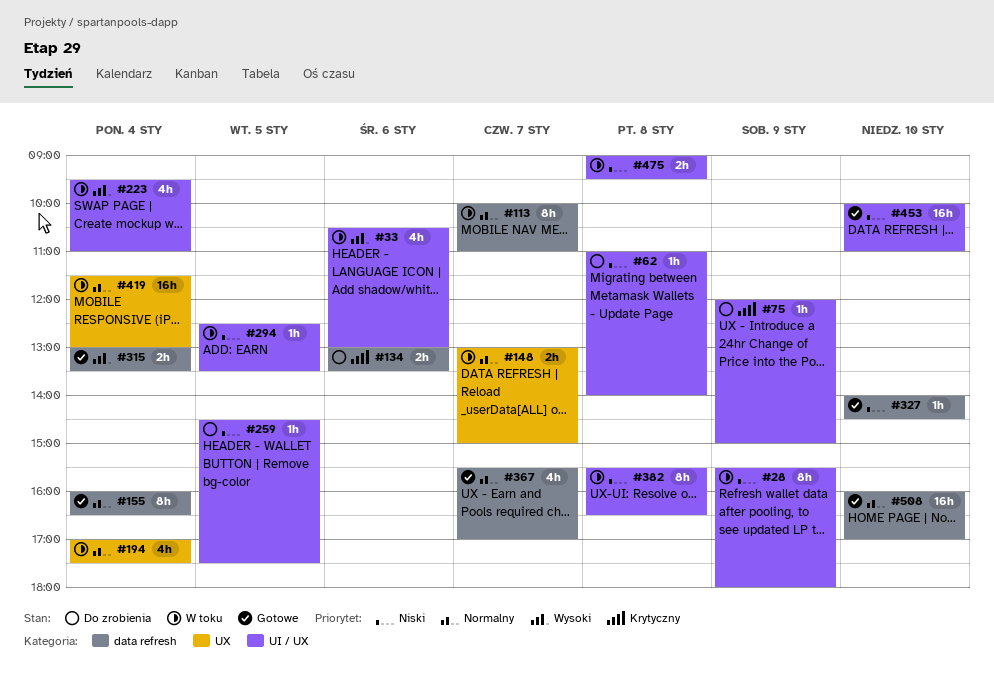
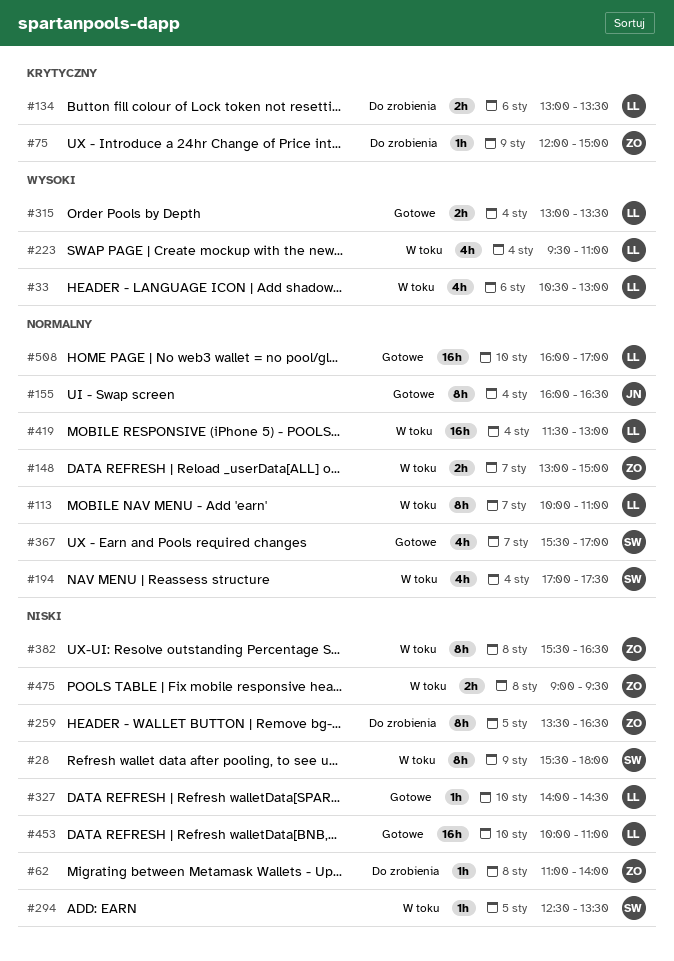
#259, estimate: 1h -> 8h
#259, begins: 14:30 -> 13:30
#259, ends: 17:30 -> 16:30

